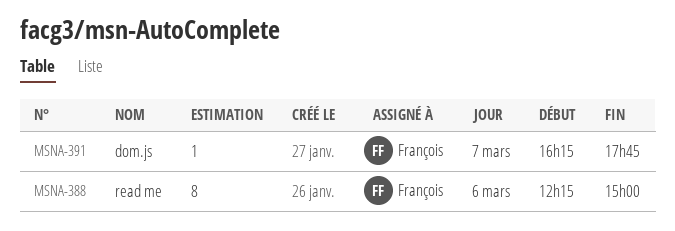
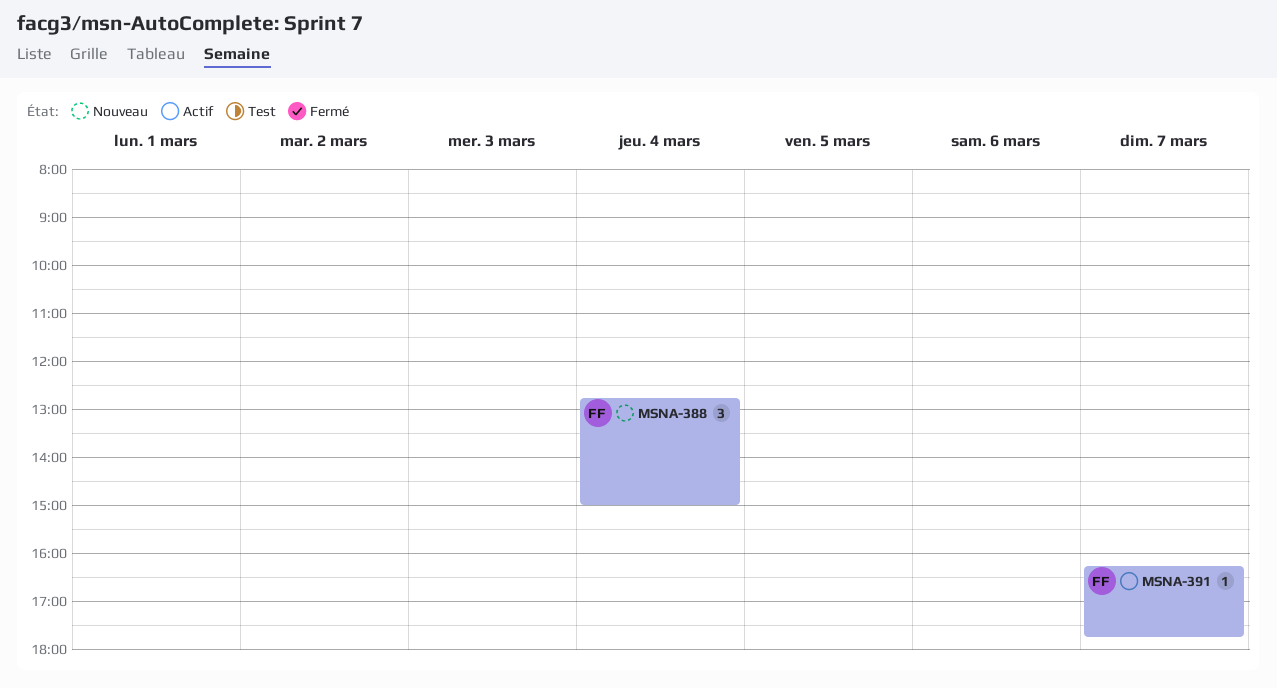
MSNA-388, estimate: 8 -> 3
MSNA-388, day: Mar 6 -> Mar 4
MSNA-388, begins: 12:15 -> 12:45

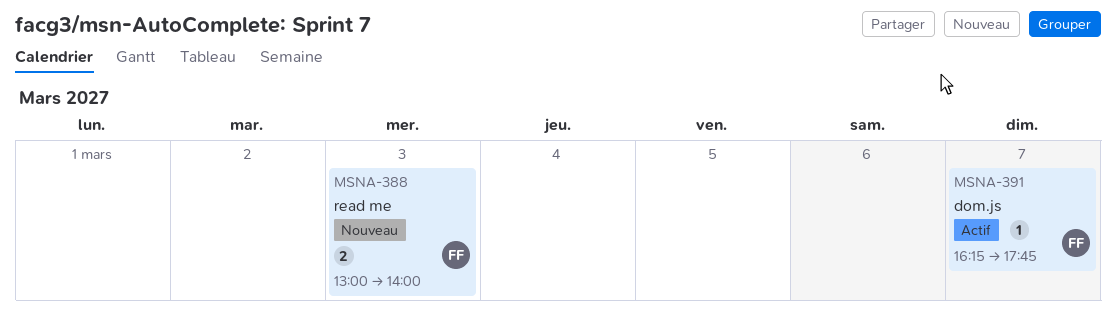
MSNA-388, estimate: 3 -> 2
MSNA-388, day: Mar 4 -> Mar 3
MSNA-388, begins: 12:45 -> 13:00
MSNA-388, ends: 15:00 -> 14:00

